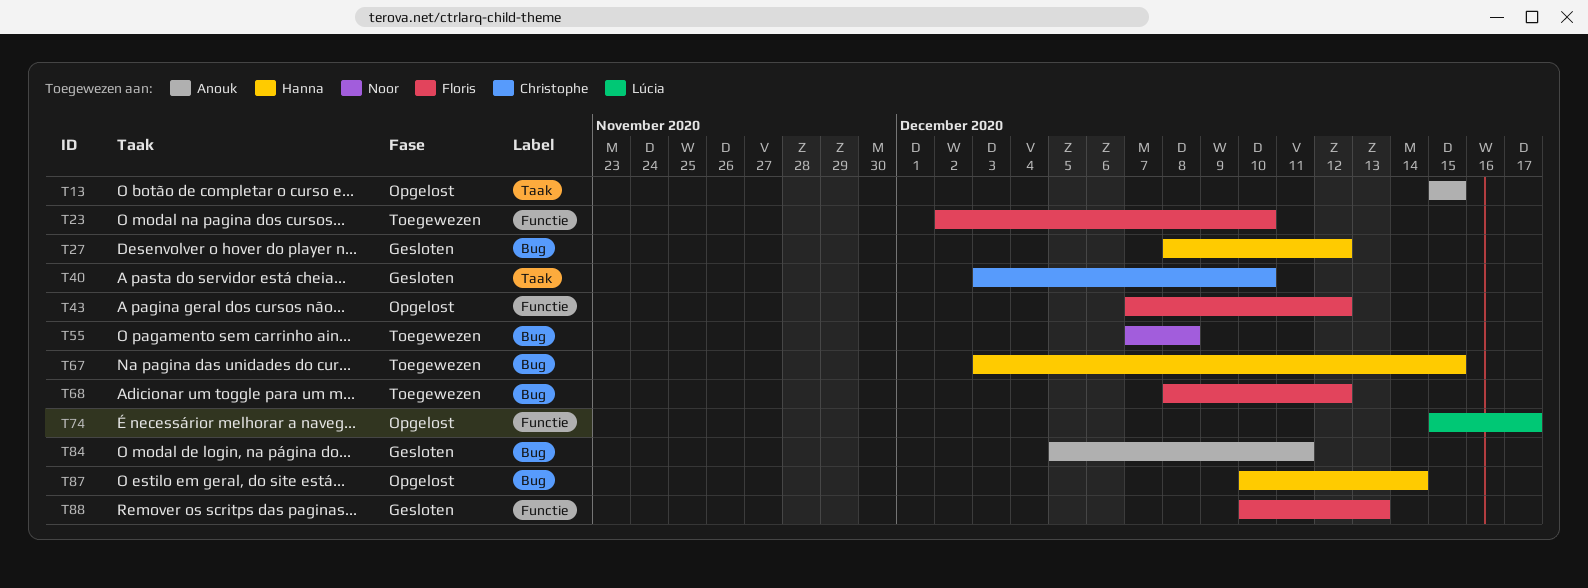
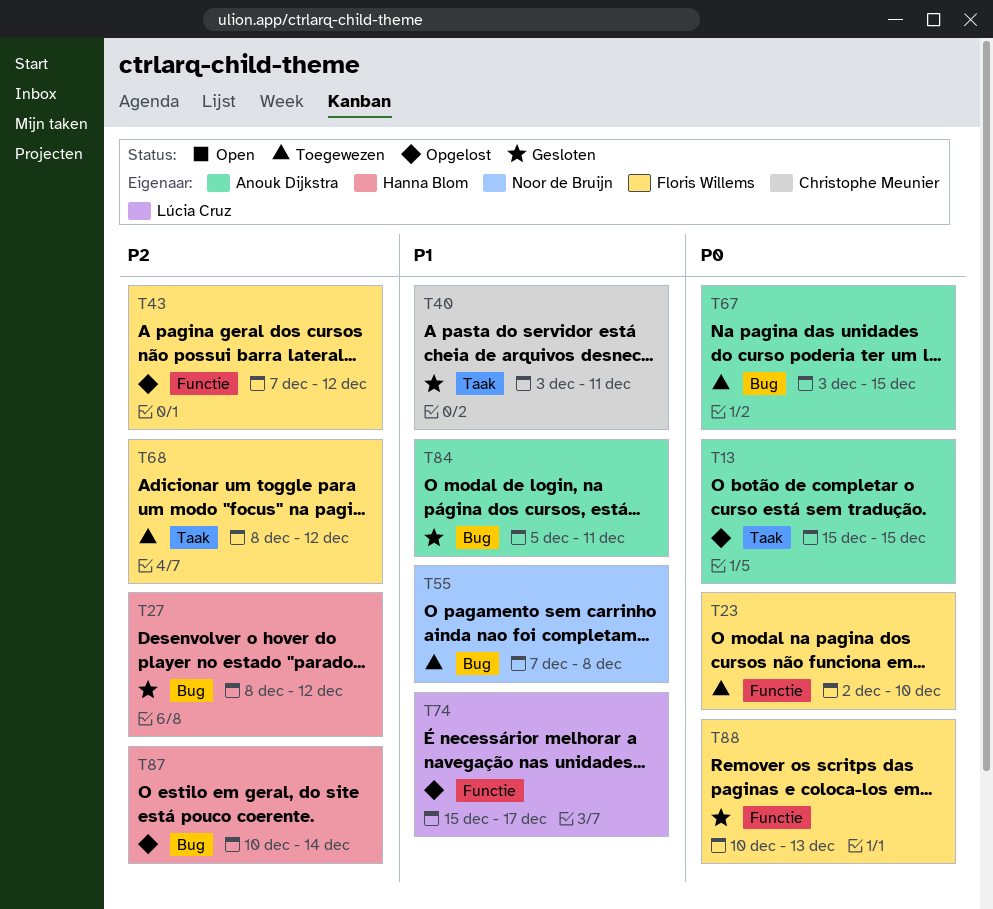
T40, due: Dec 10 -> Dec 11
T67, owner: Hanna Blom -> Anouk Dijkstra
T68, label: Bug -> Taak

